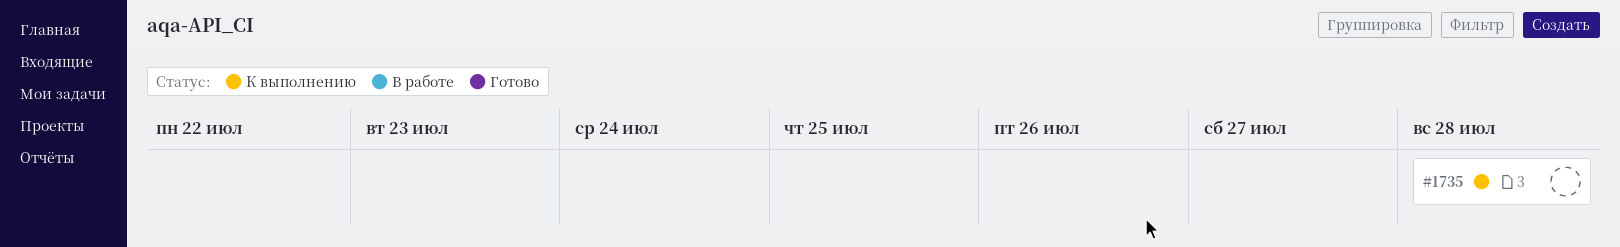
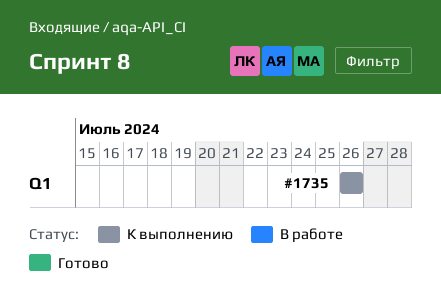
#1735, due: Jul 28 -> Jul 26

